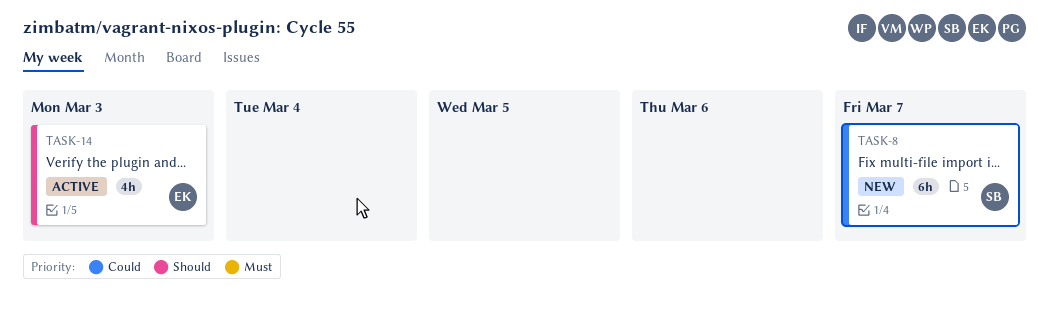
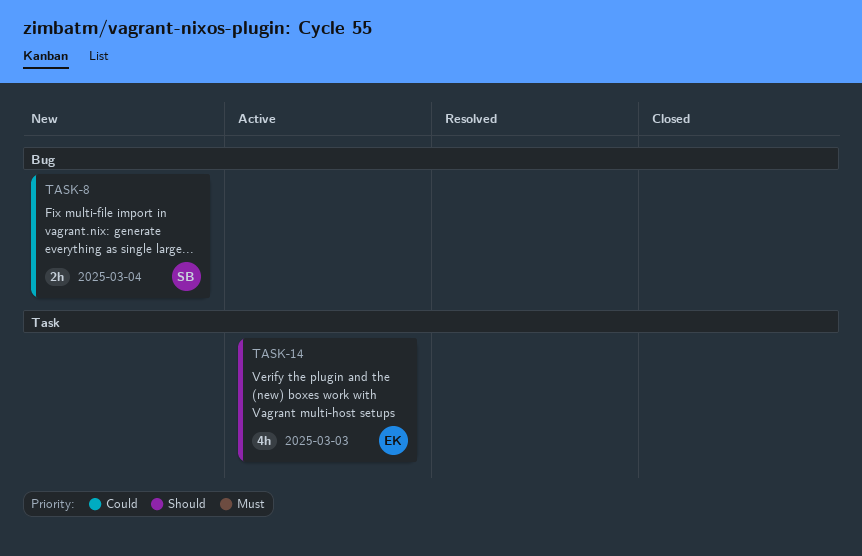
TASK-8, estimate: 6h -> 2h
TASK-8, due: Mar 7 -> Mar 4

